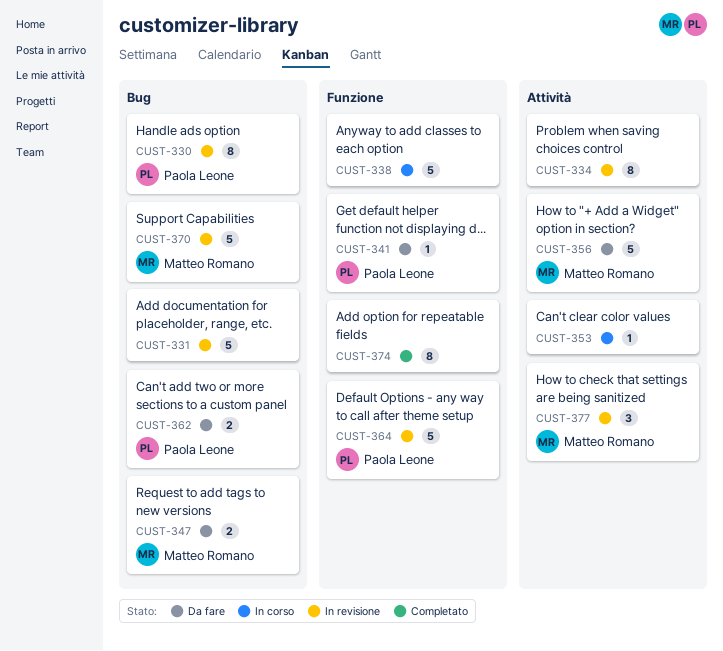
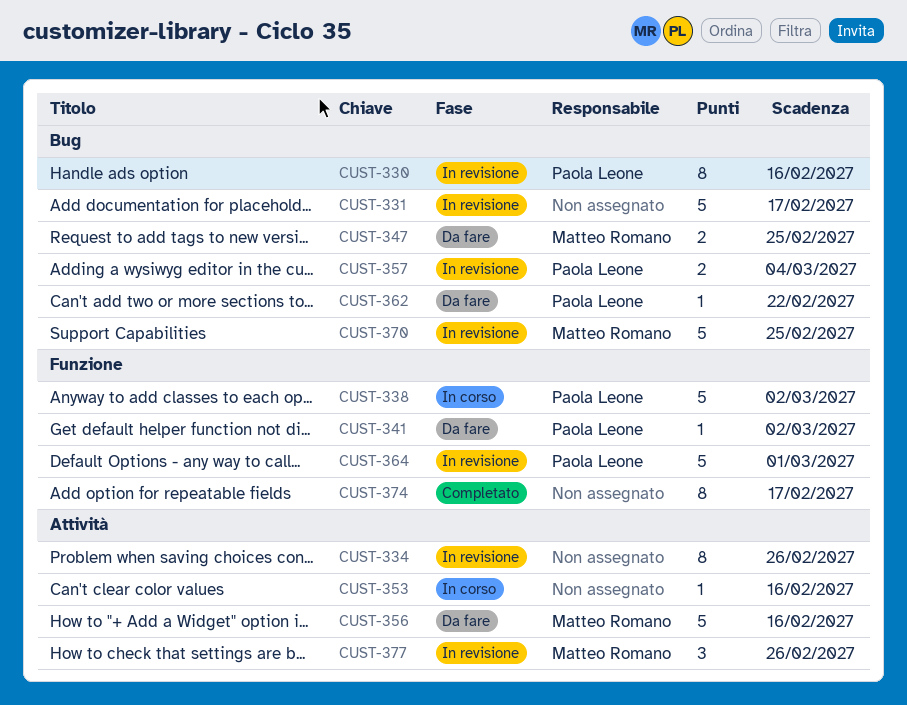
CUST-338, owner: none -> Paola Leone
CUST-357: none -> present
CUST-362, estimate: 2 -> 1

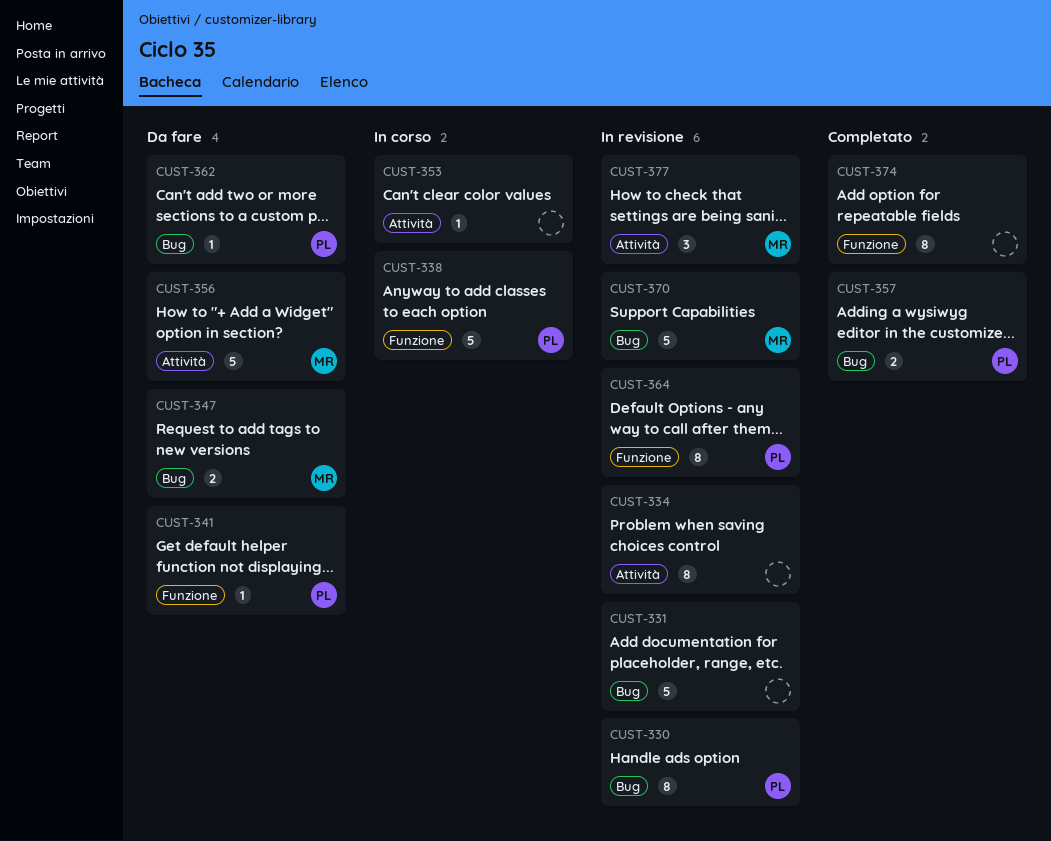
CUST-357, status: In revisione -> Completato
CUST-364, estimate: 5 -> 8

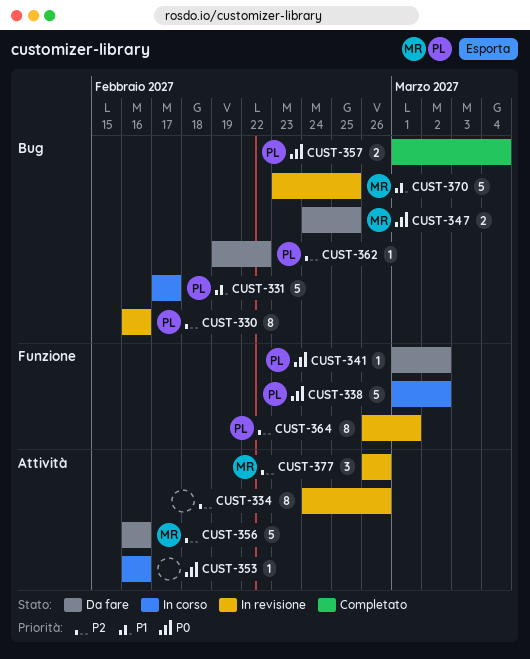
CUST-331, status: In revisione -> In corso
CUST-331, owner: none -> PL
CUST-374: present -> none

